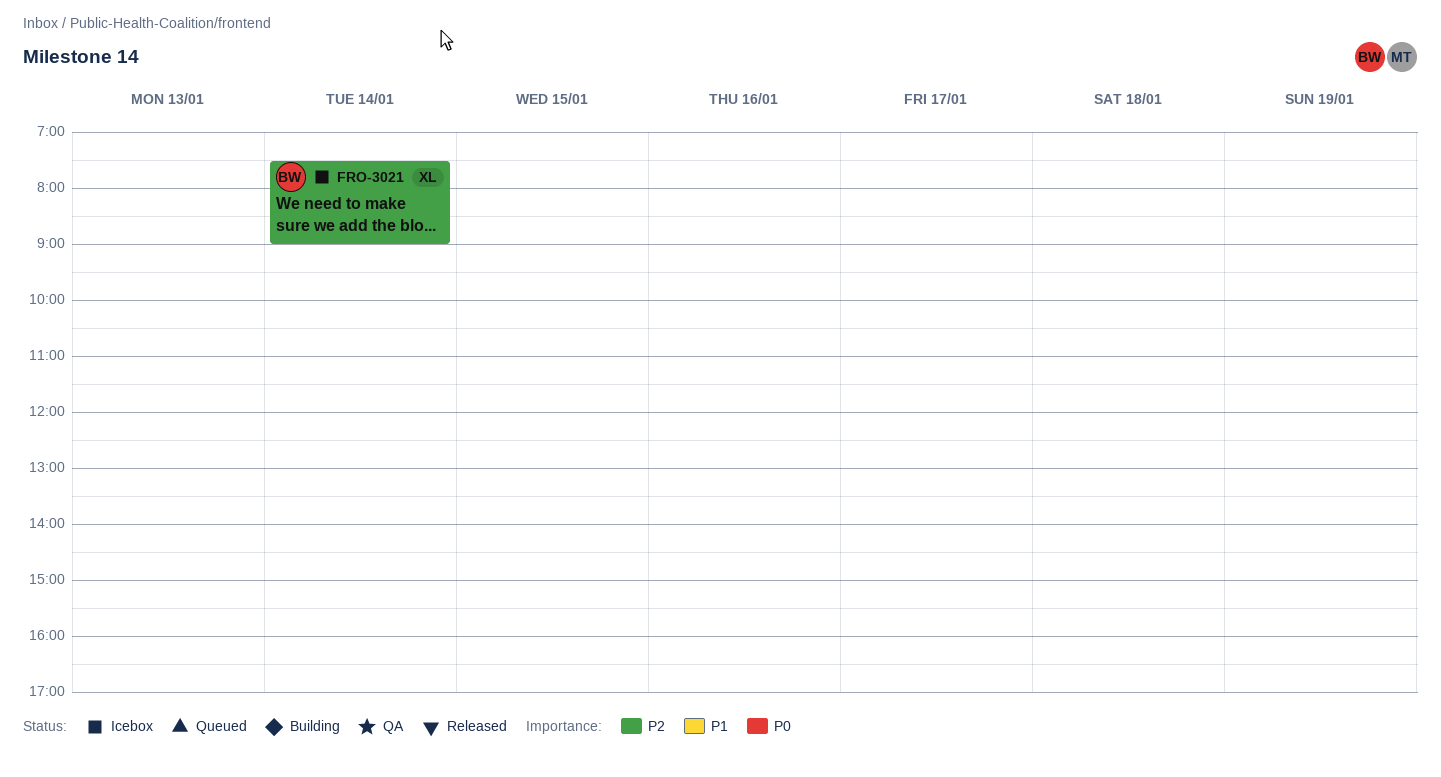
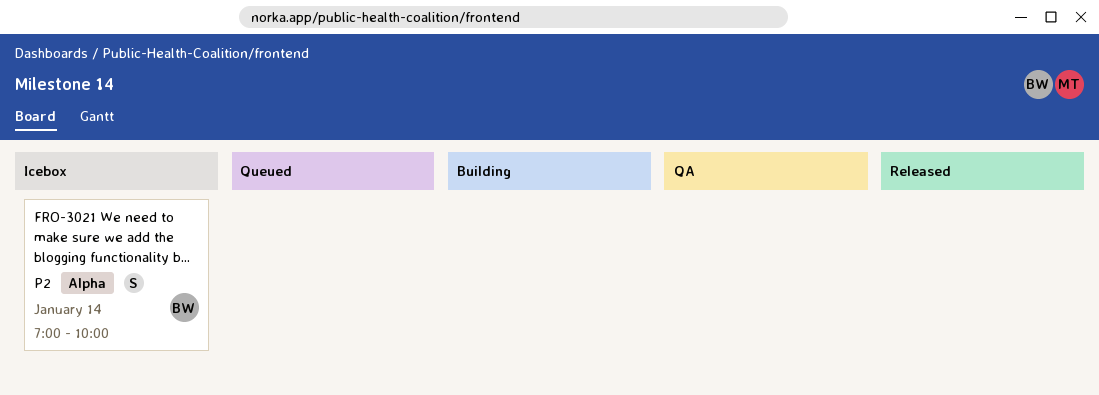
FRO-3021, estimate: XL -> S
FRO-3021, begins: 07:30 -> 07:00
FRO-3021, ends: 09:00 -> 10:00

